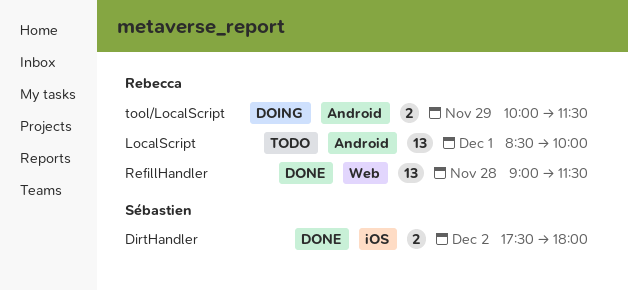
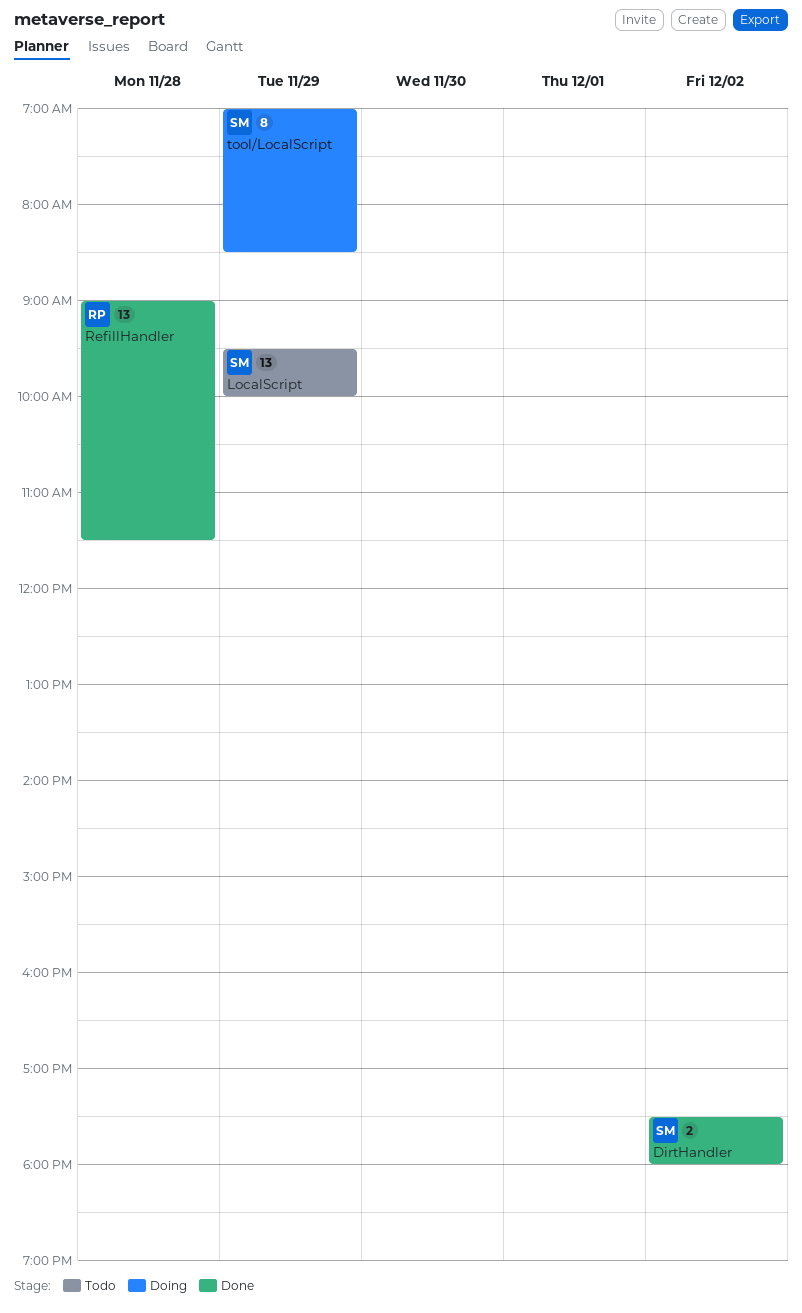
LocalScript, owner: Rebecca -> Sébastien
LocalScript, day: Dec 1 -> Nov 29
LocalScript, begins: 08:30 -> 09:30
tool/LocalScript, owner: Rebecca -> Sébastien
tool/LocalScript, estimate: 2 -> 8
tool/LocalScript, begins: 10:00 -> 07:00
tool/LocalScript, ends: 11:30 -> 08:30

